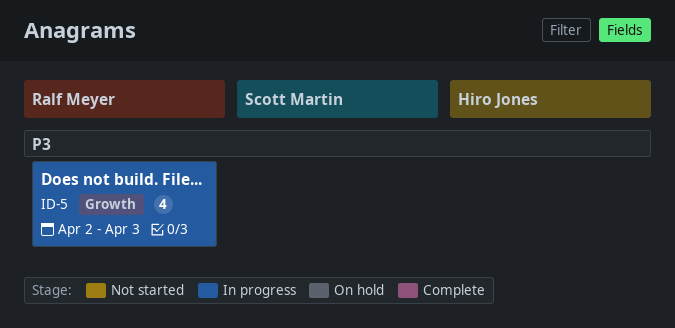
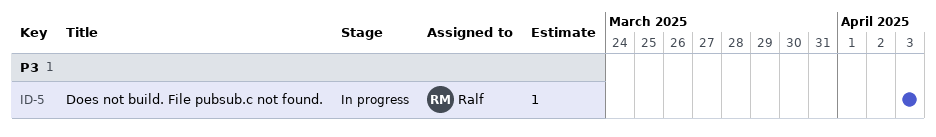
ID-5, estimate: 4 -> 1
ID-5, start: Apr 2 -> Apr 3

